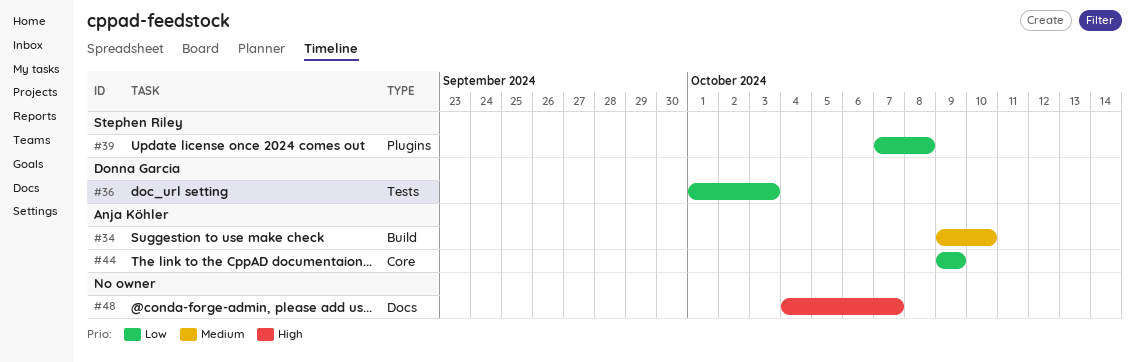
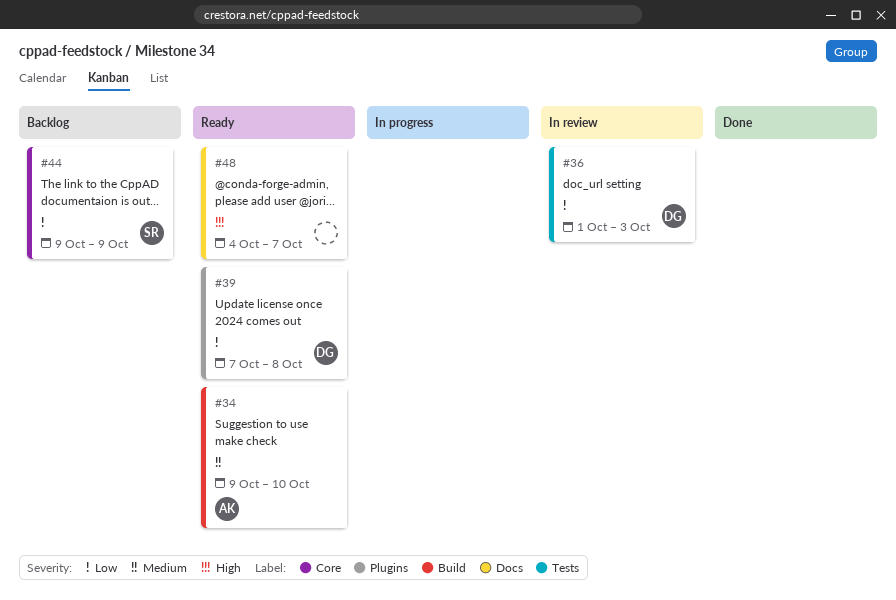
#39, owner: Stephen Riley -> Donna Garcia
#44, owner: Anja Köhler -> Stephen Riley

